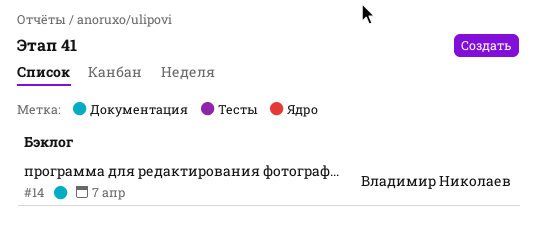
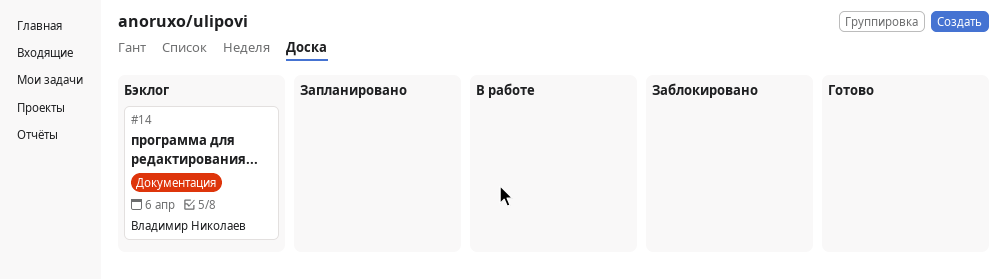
#14, due: Apr 7 -> Apr 6

